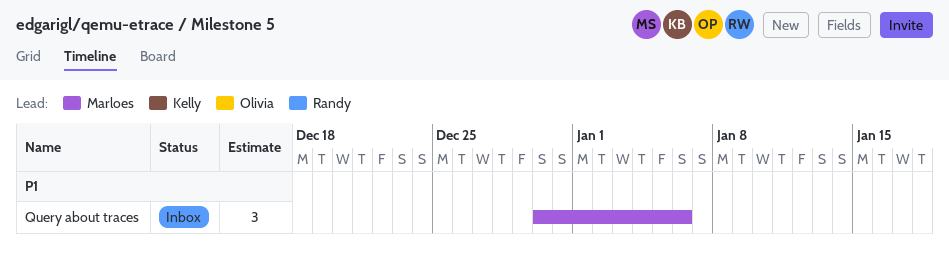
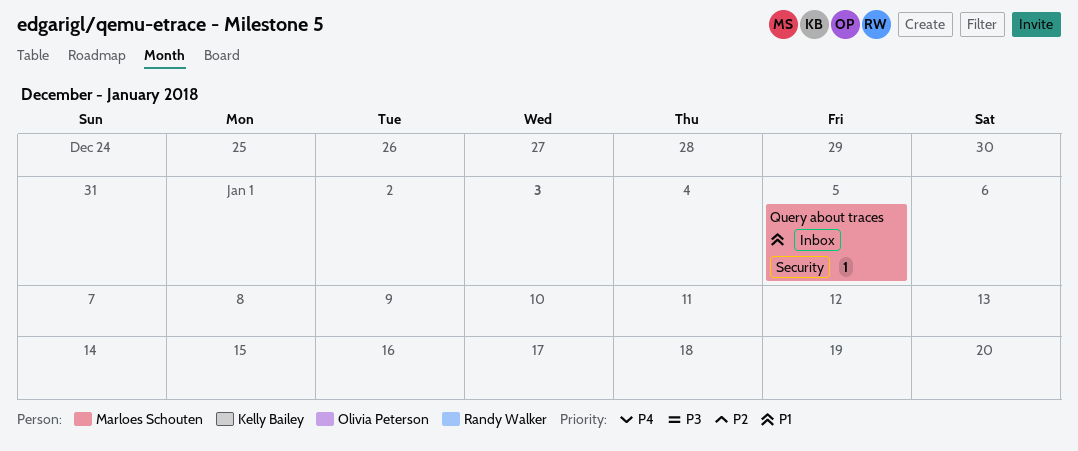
Query about traces, estimate: 3 -> 1
Query about traces, due: Jan 6 -> Jan 5

